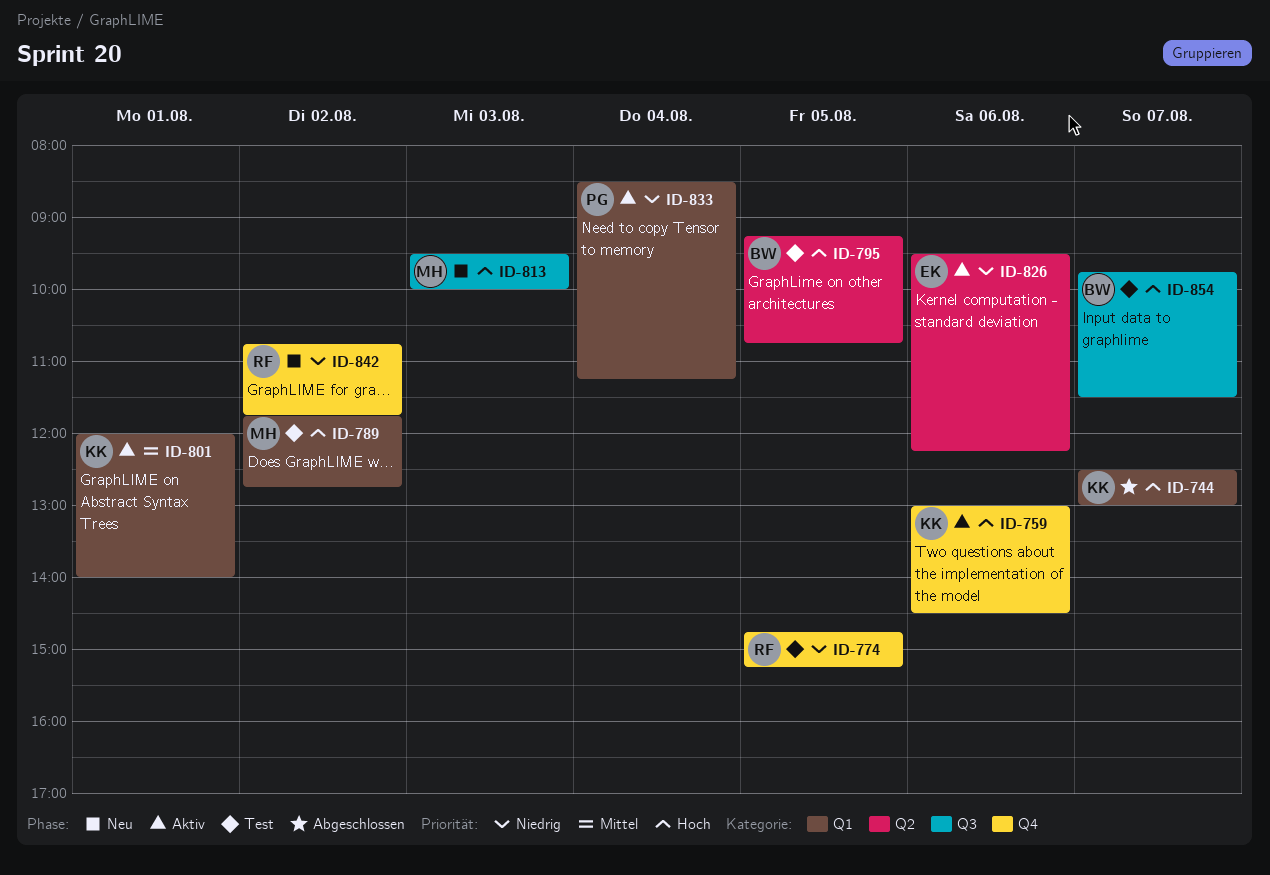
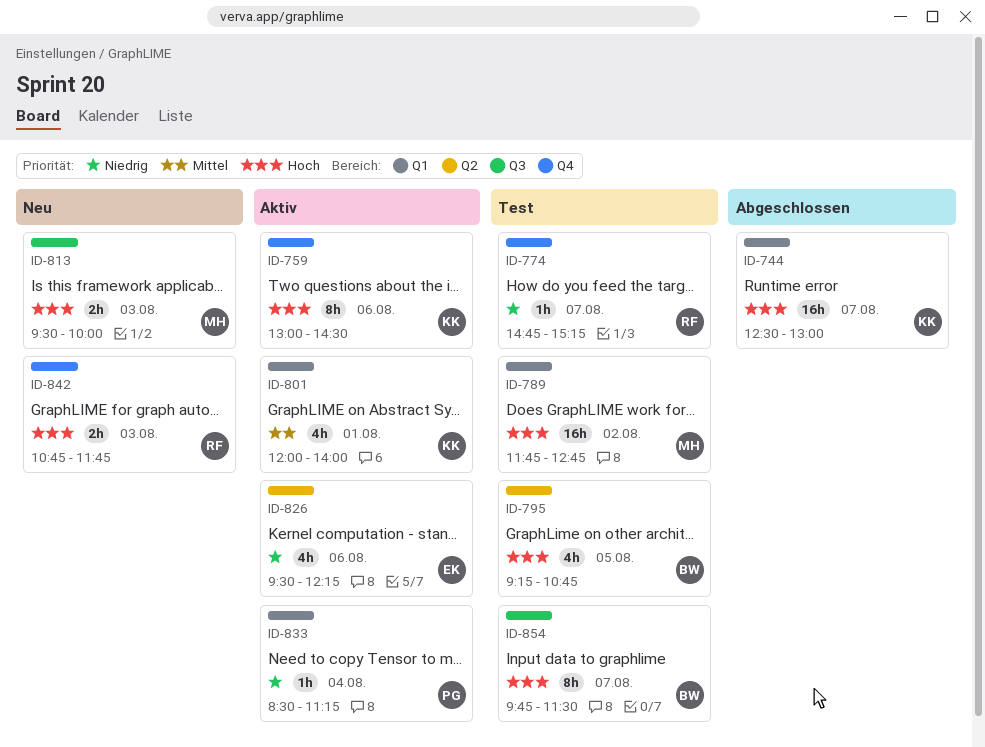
ID-774, day: Aug 5 -> Aug 7
ID-842, priority: Niedrig -> Hoch
ID-842, day: Aug 2 -> Aug 3

